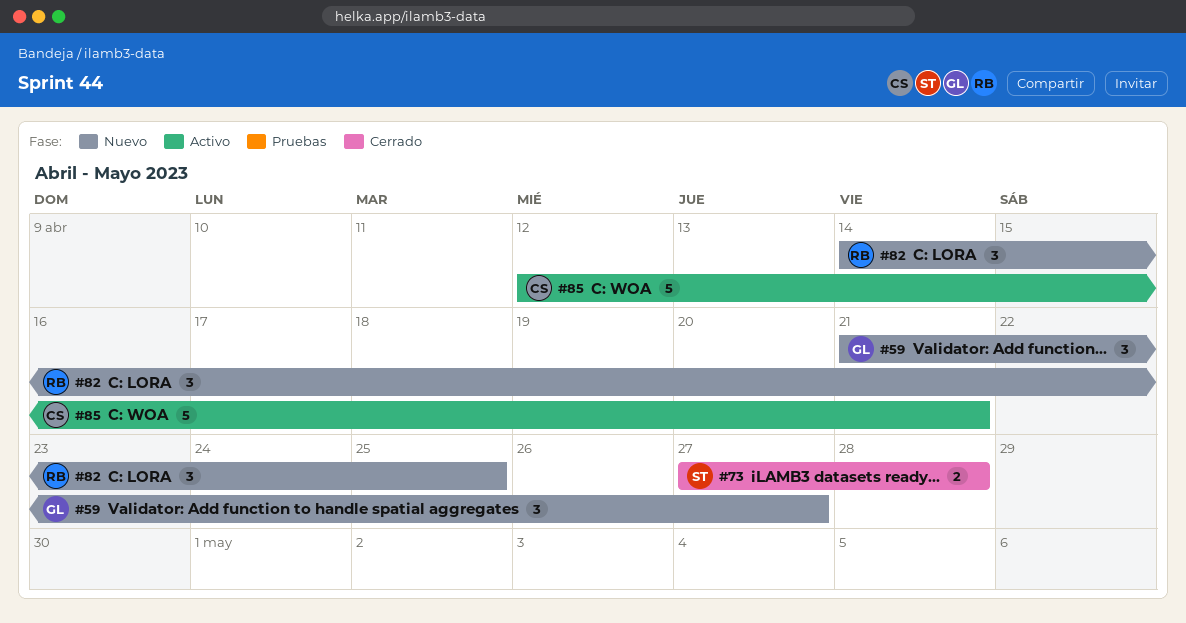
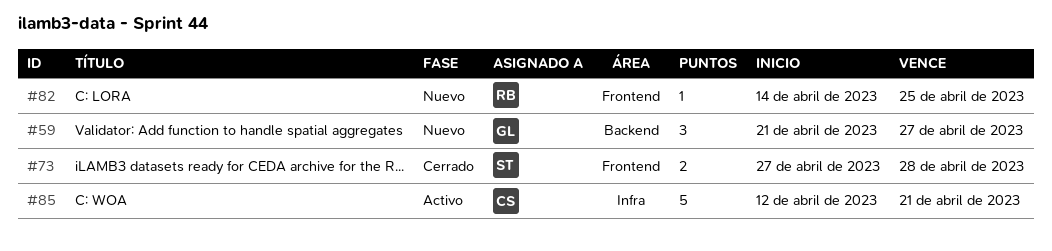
#82, estimate: 3 -> 1

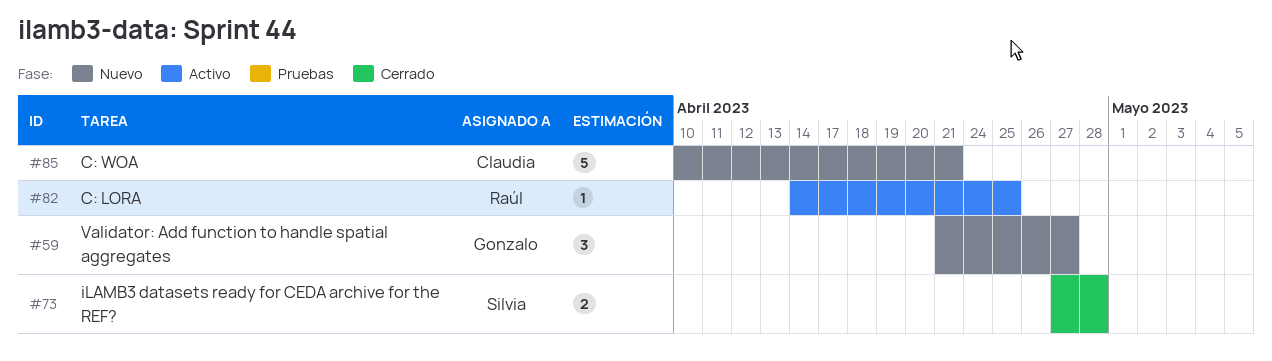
#82, status: Nuevo -> Activo
#85, status: Activo -> Nuevo
#85, start: Apr 12 -> Apr 10

